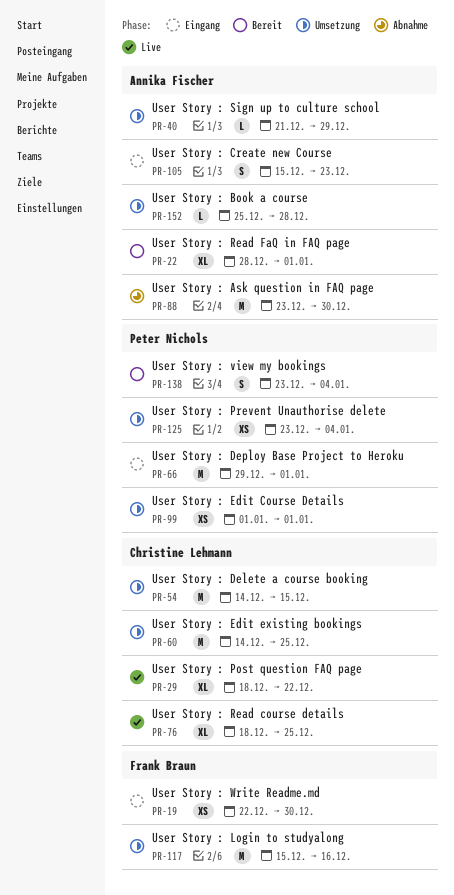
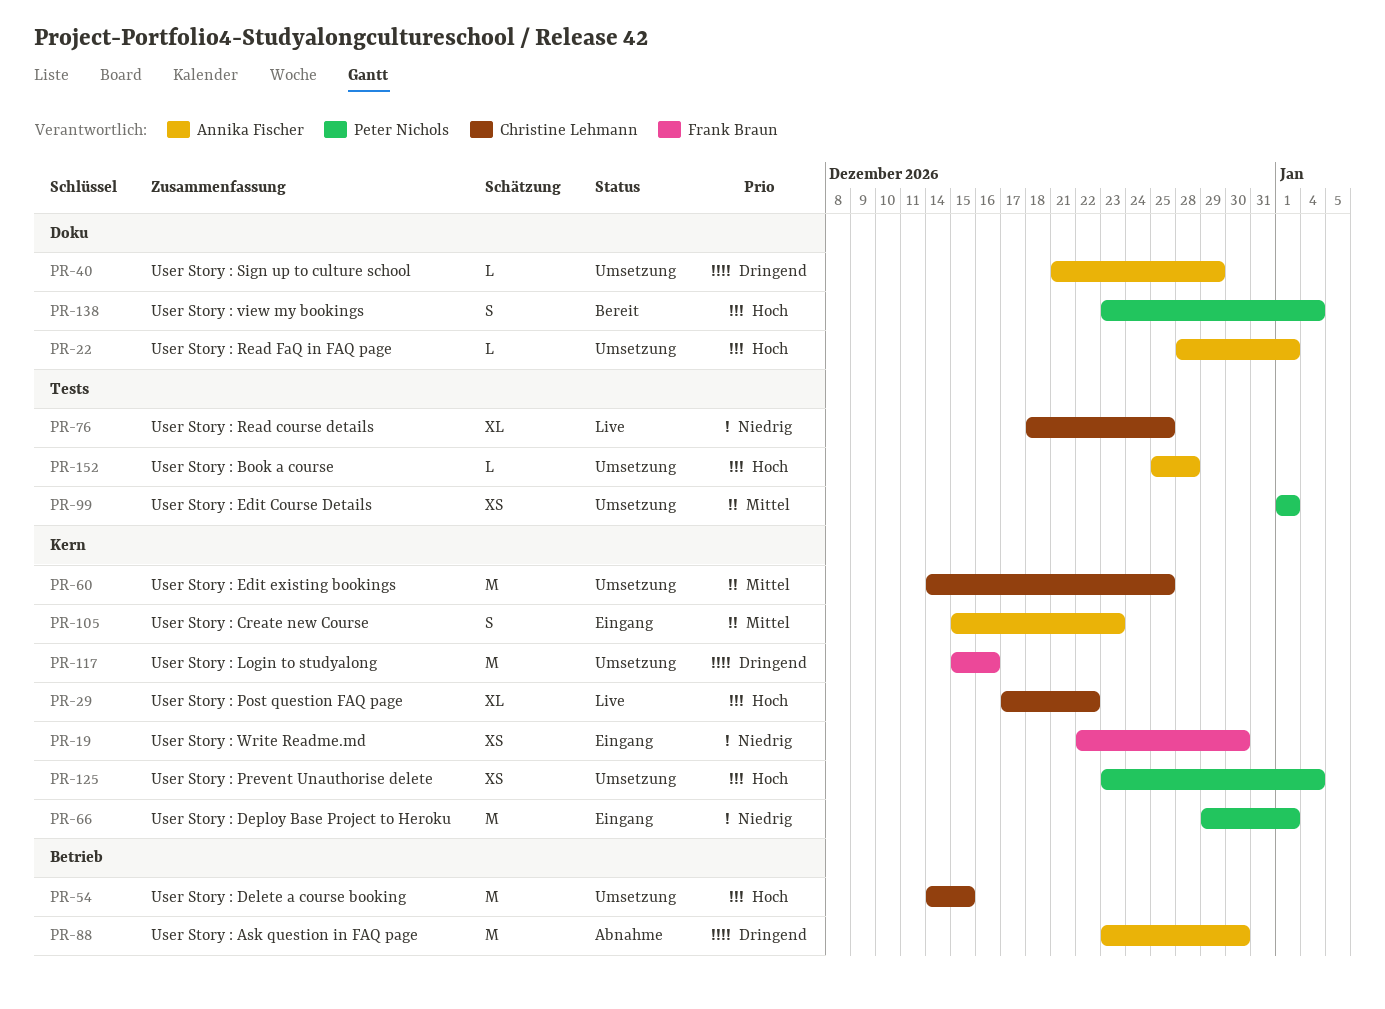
PR-22, status: Bereit -> Umsetzung
PR-22, estimate: XL -> L
PR-29, start: Dec 18 -> Dec 17

